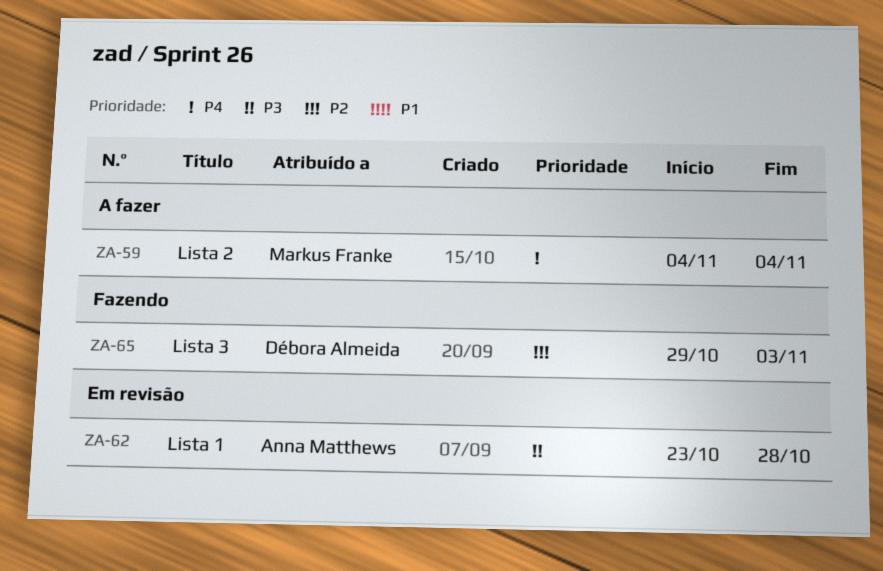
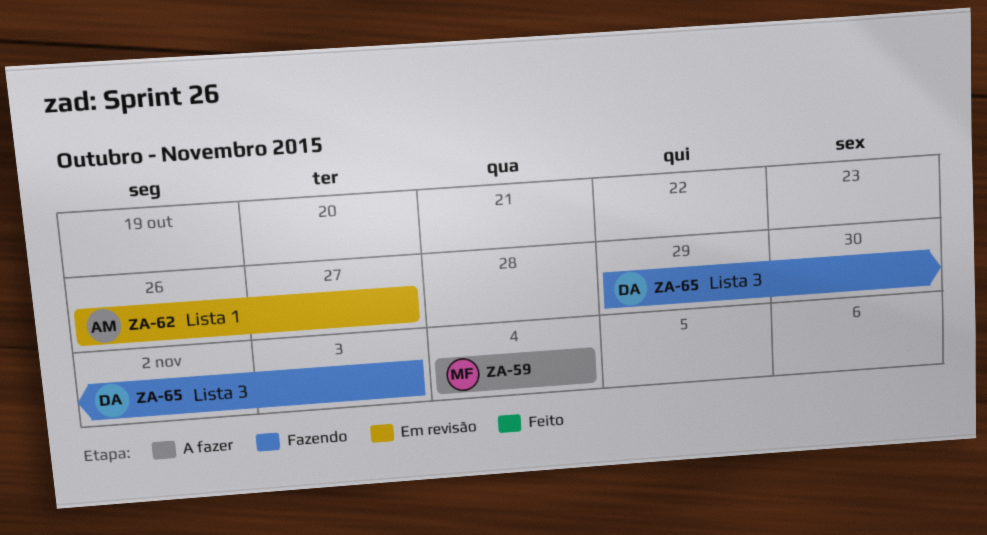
ZA-62, start: Oct 23 -> Oct 26
ZA-62, due: Oct 28 -> Oct 27

